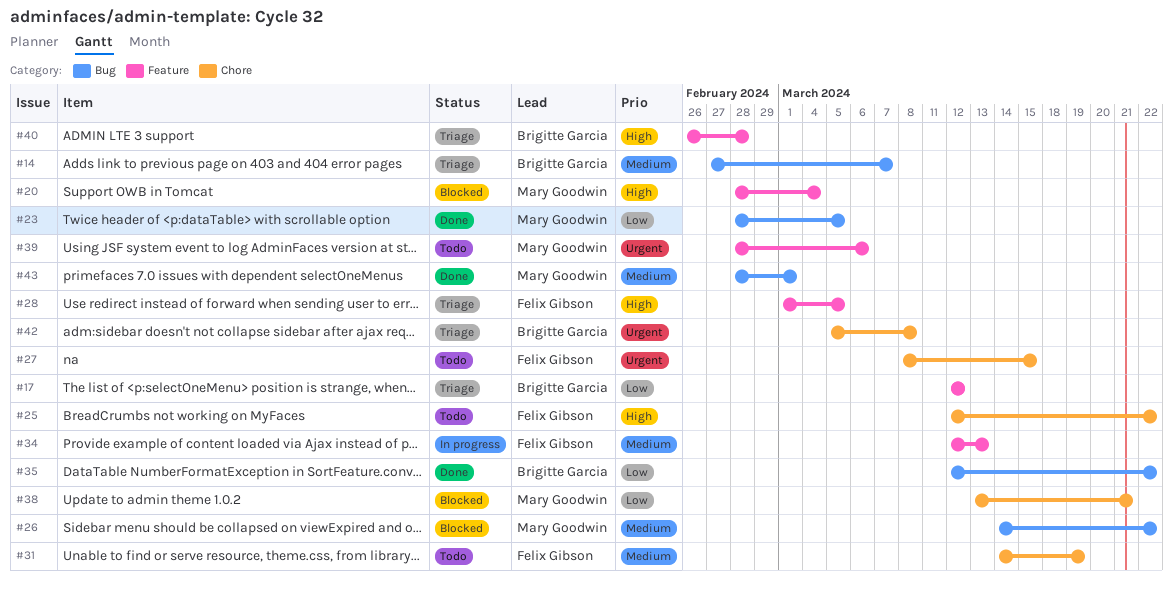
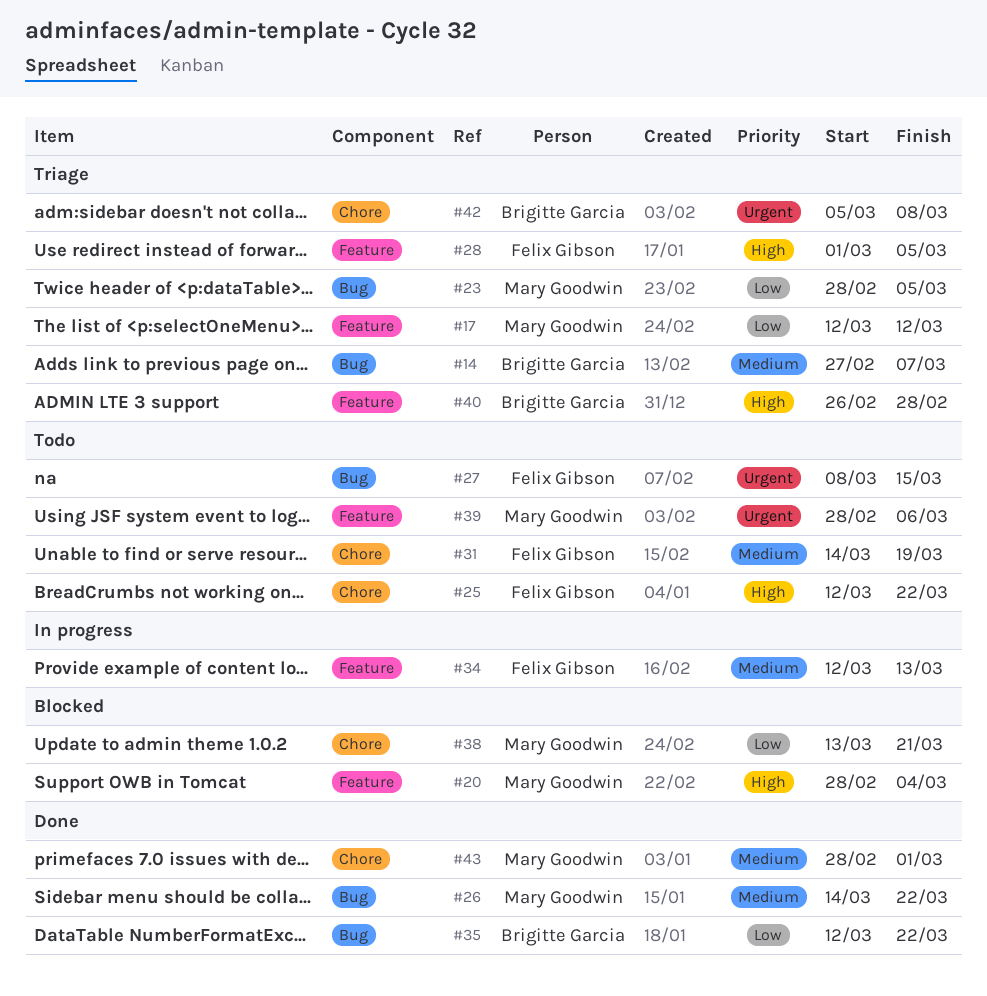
#17, owner: Brigitte Garcia -> Mary Goodwin
#23, status: Done -> Triage
#26, status: Blocked -> Done
#27, label: Chore -> Bug
#43, label: Bug -> Chore

